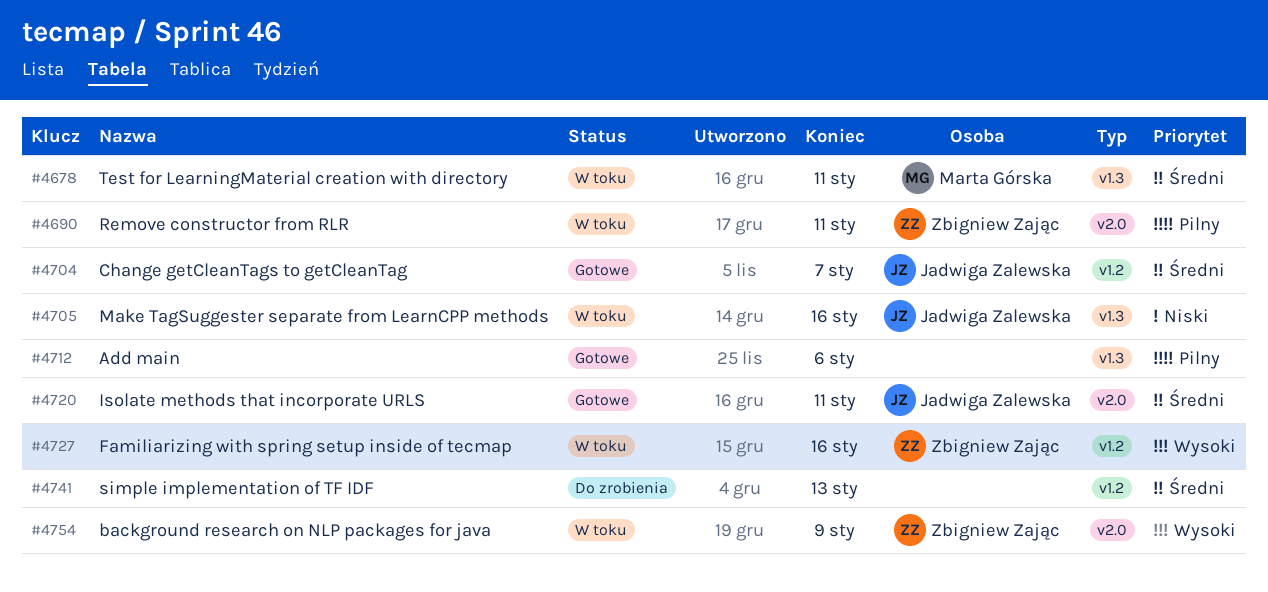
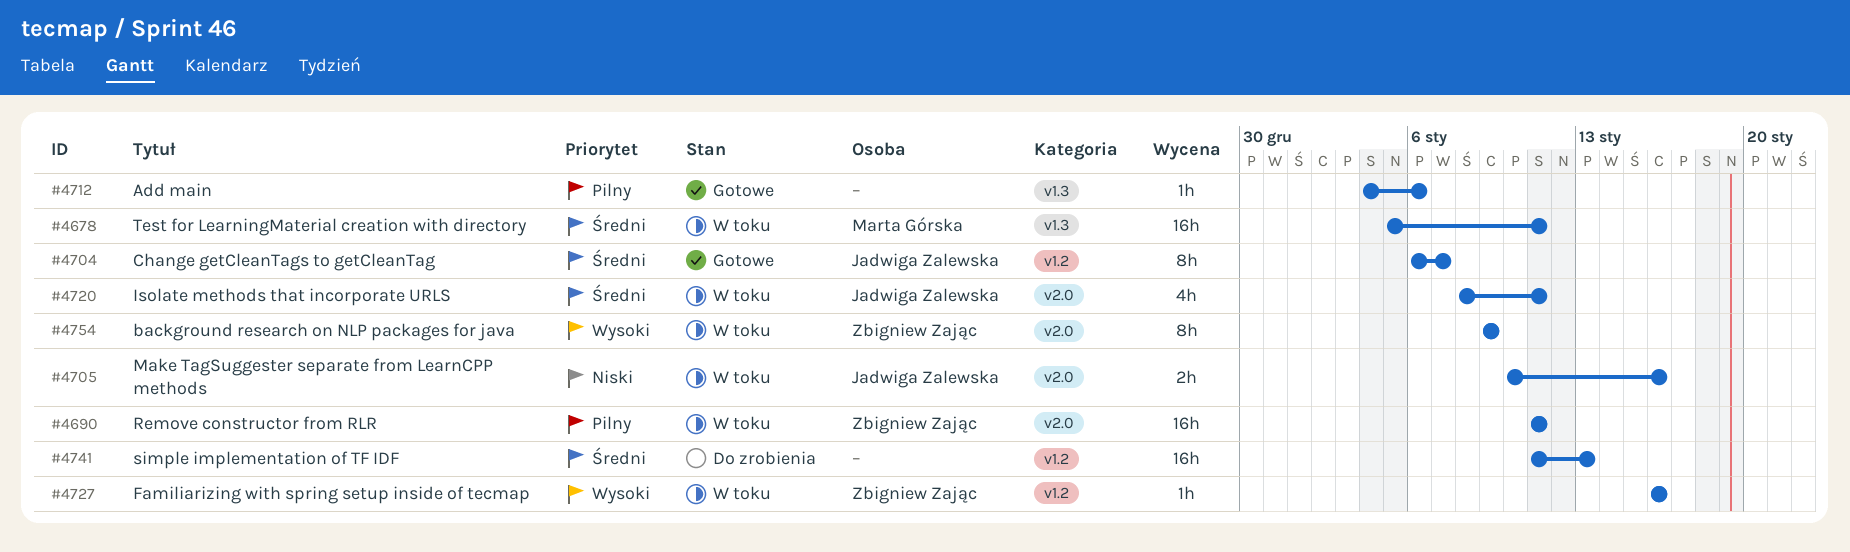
#4705, label: v1.3 -> v2.0
#4720, status: Gotowe -> W toku

